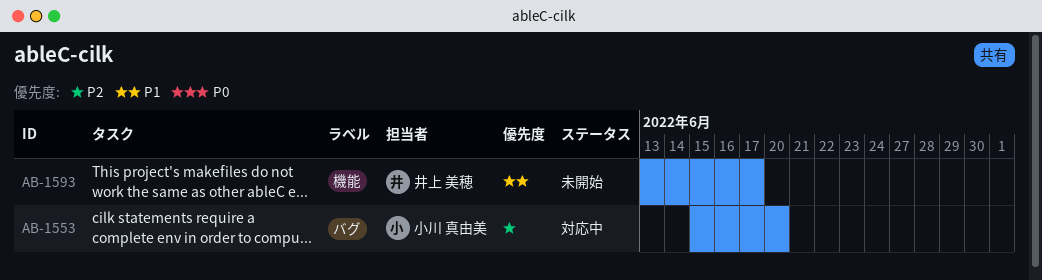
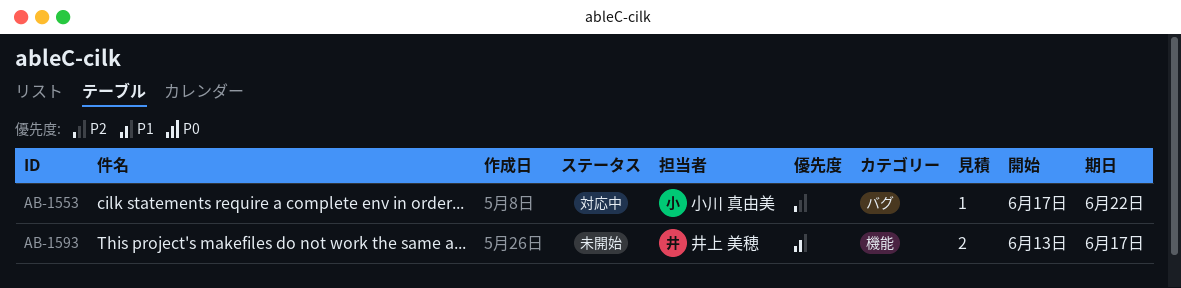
AB-1553, start: Jun 15 -> Jun 17
AB-1553, due: Jun 20 -> Jun 22

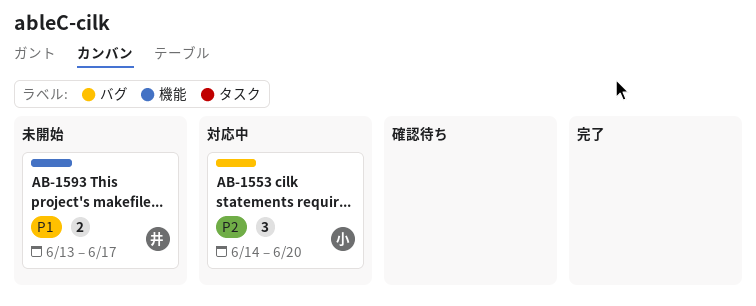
AB-1553, estimate: 1 -> 3
AB-1553, start: Jun 17 -> Jun 14
AB-1553, due: Jun 22 -> Jun 20

